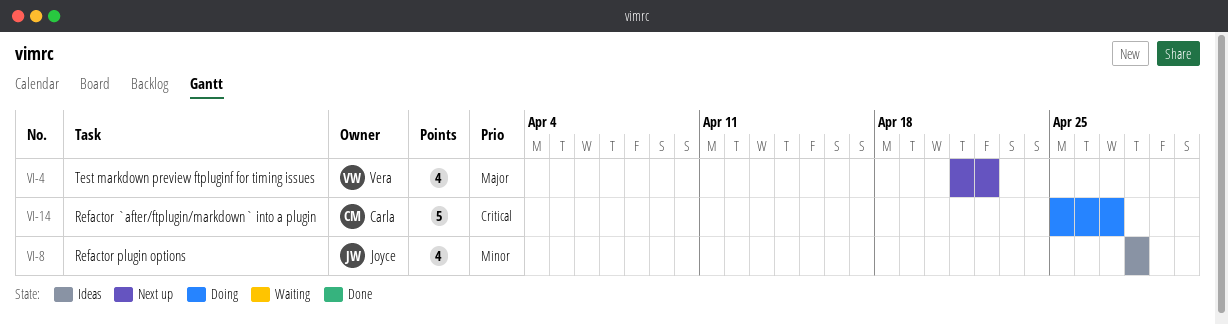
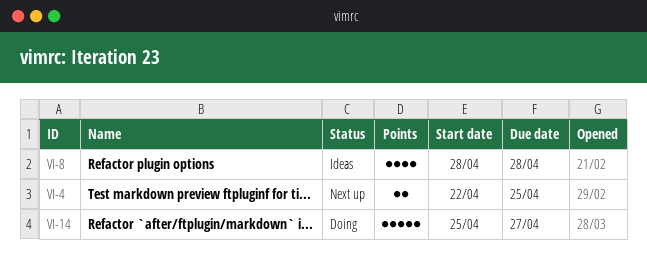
VI-4, estimate: 4 -> 2
VI-4, start: Apr 21 -> Apr 22
VI-4, due: Apr 22 -> Apr 25

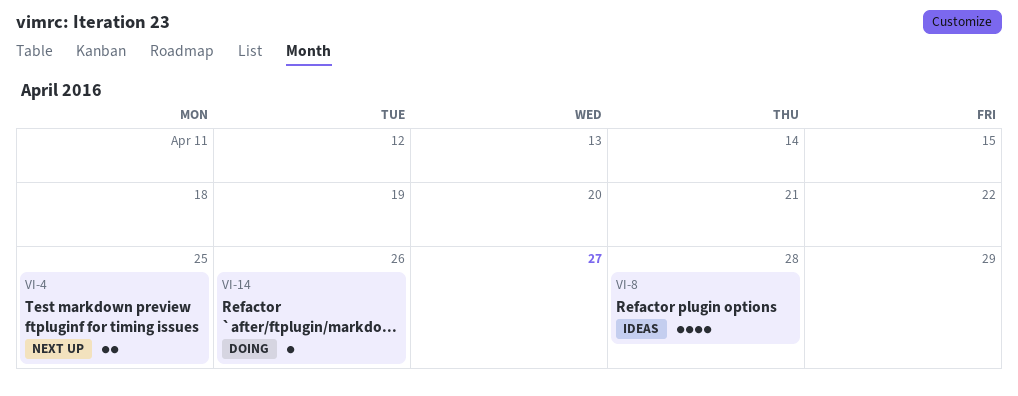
VI-14, estimate: 5 -> 1
VI-14, due: Apr 27 -> Apr 26

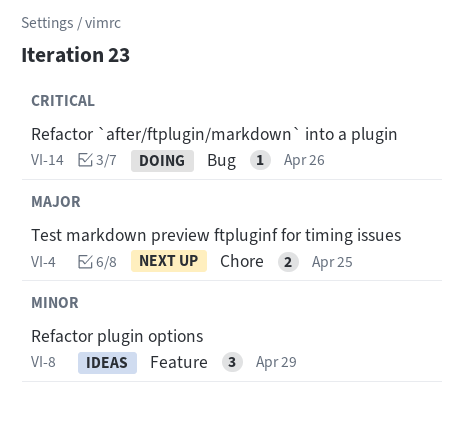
VI-8, estimate: 4 -> 3
VI-8, due: Apr 28 -> Apr 29

